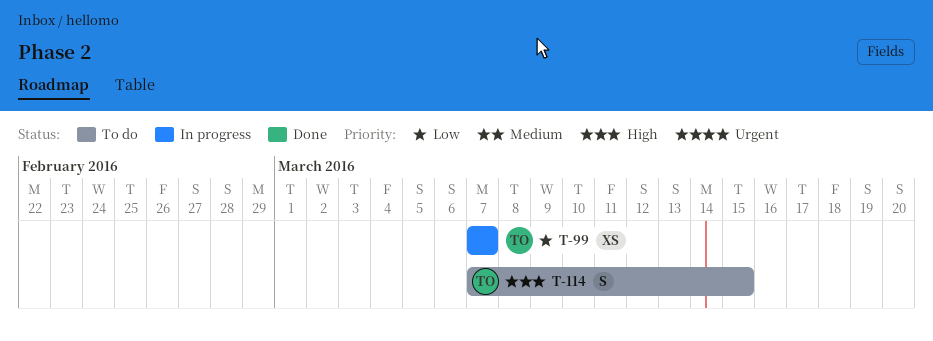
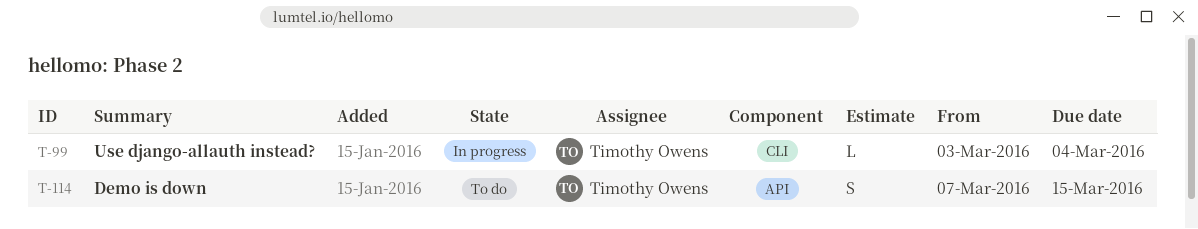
T-99, estimate: XS -> L
T-99, start: Mar 7 -> Mar 3
T-99, due: Mar 7 -> Mar 4

